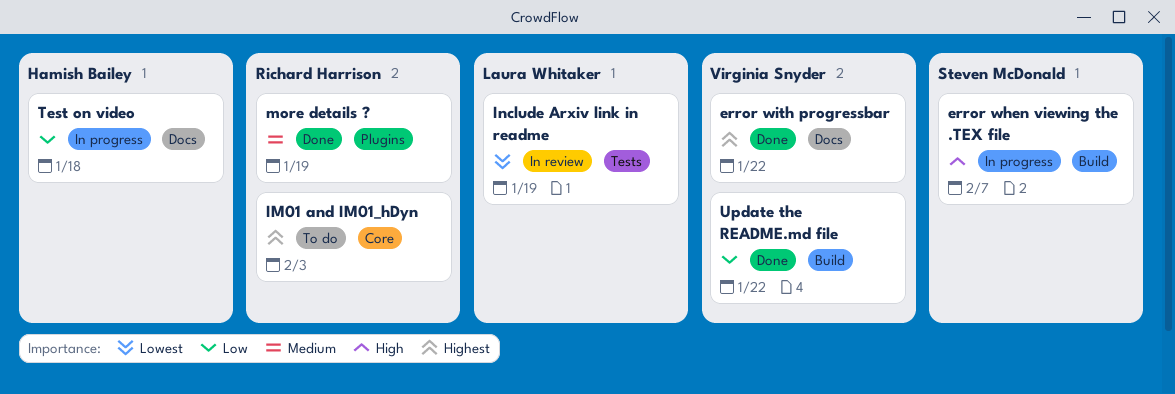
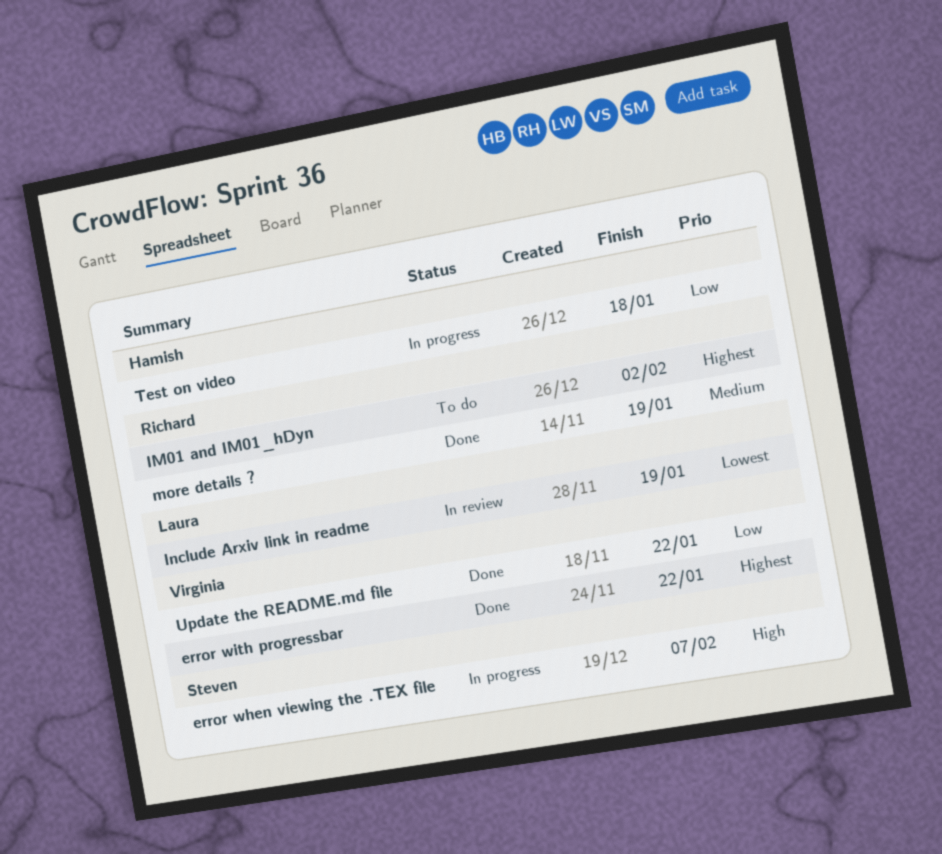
IM01 and IM01_hDyn, due: Feb 3 -> Feb 2

